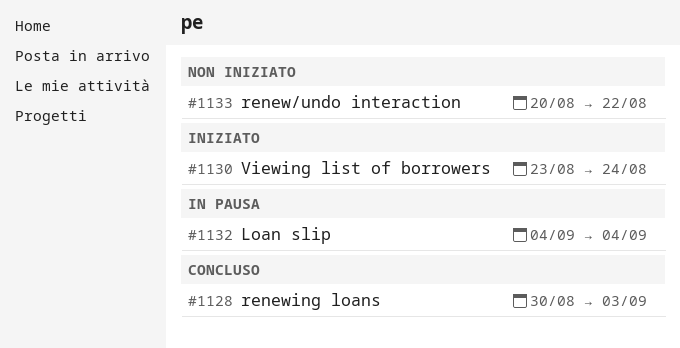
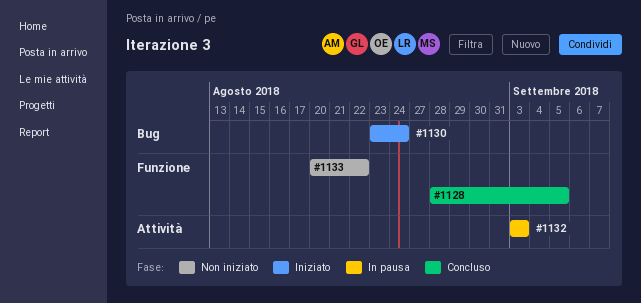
#1128, start: Aug 30 -> Aug 28
#1128, due: Sep 3 -> Sep 5
#1132, start: Sep 4 -> Sep 3
#1132, due: Sep 4 -> Sep 3

